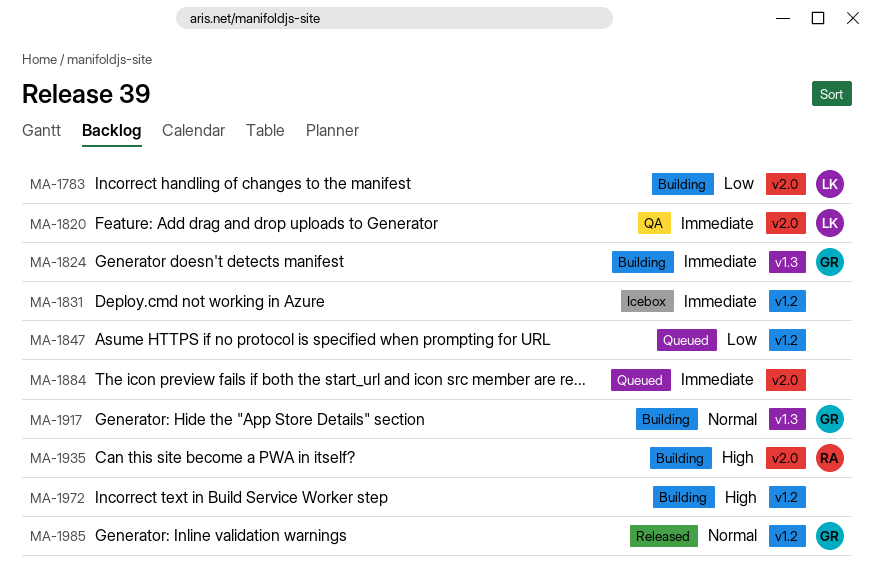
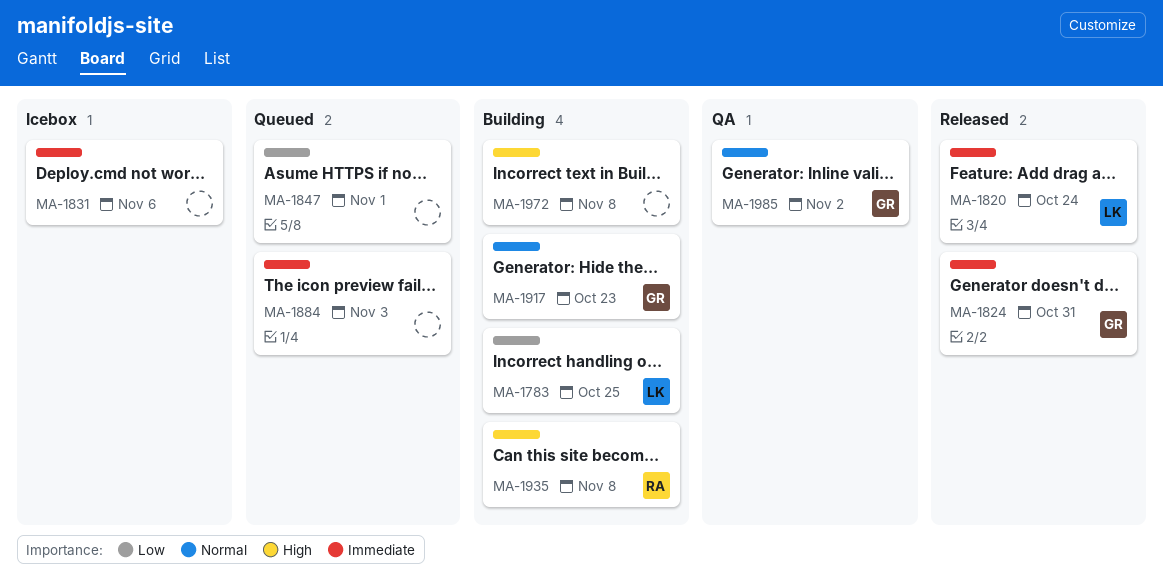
MA-1820, status: QA -> Released
MA-1824, status: Building -> Released
MA-1985, status: Released -> QA

